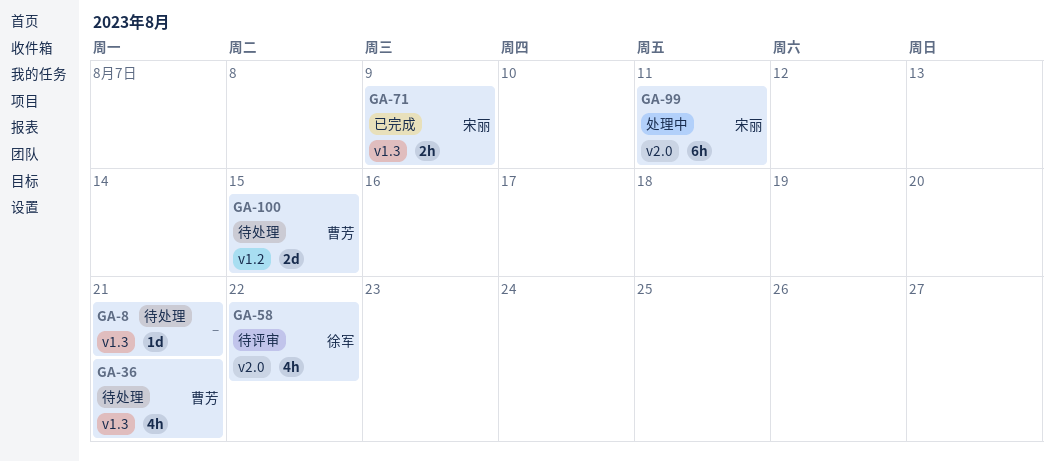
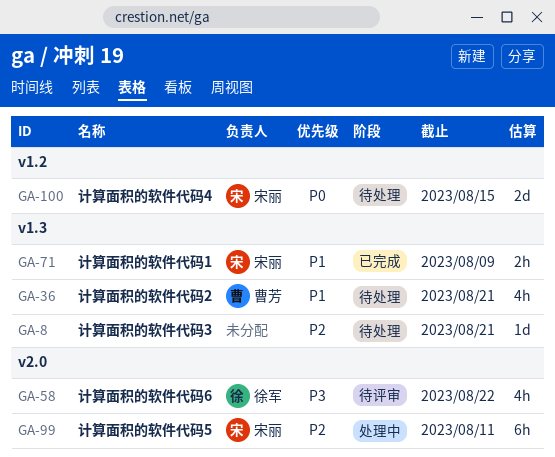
GA-100, owner: 曹芳 -> 宋丽

